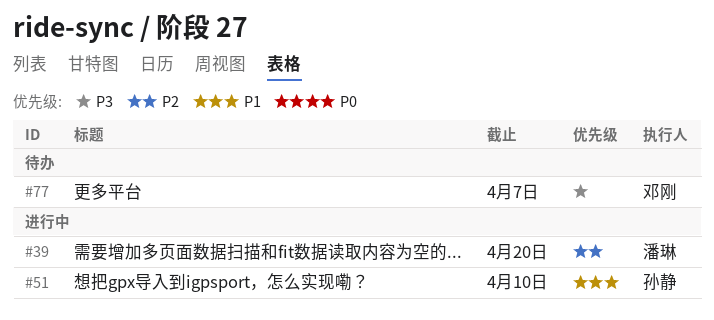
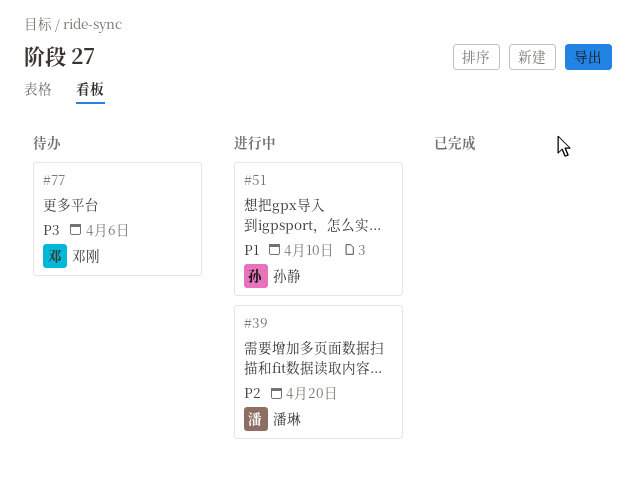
#77, due: Apr 7 -> Apr 6

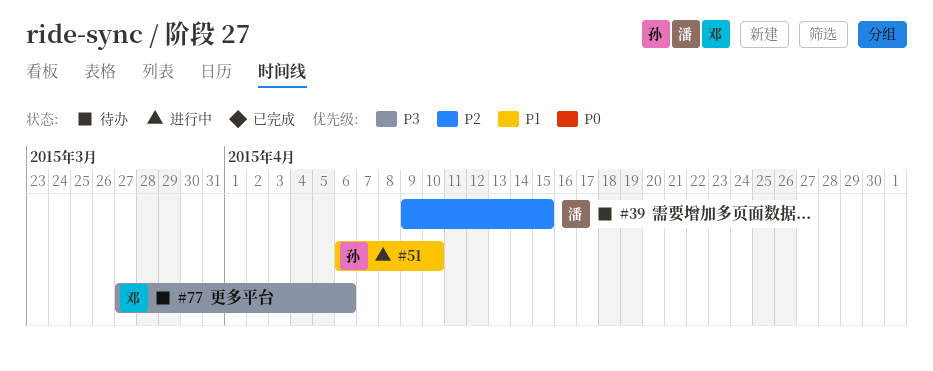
#39, status: 进行中 -> 待办
#39, due: Apr 20 -> Apr 15

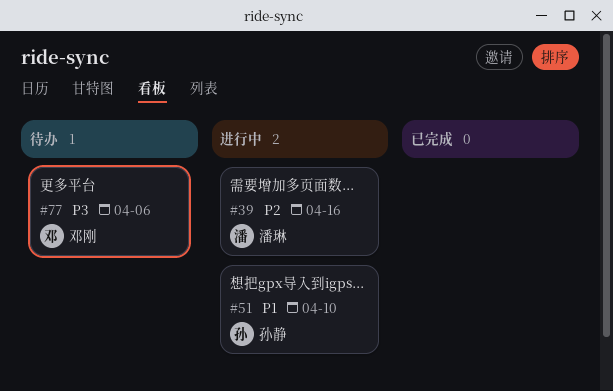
#39, status: 待办 -> 进行中
#39, due: Apr 15 -> Apr 16

